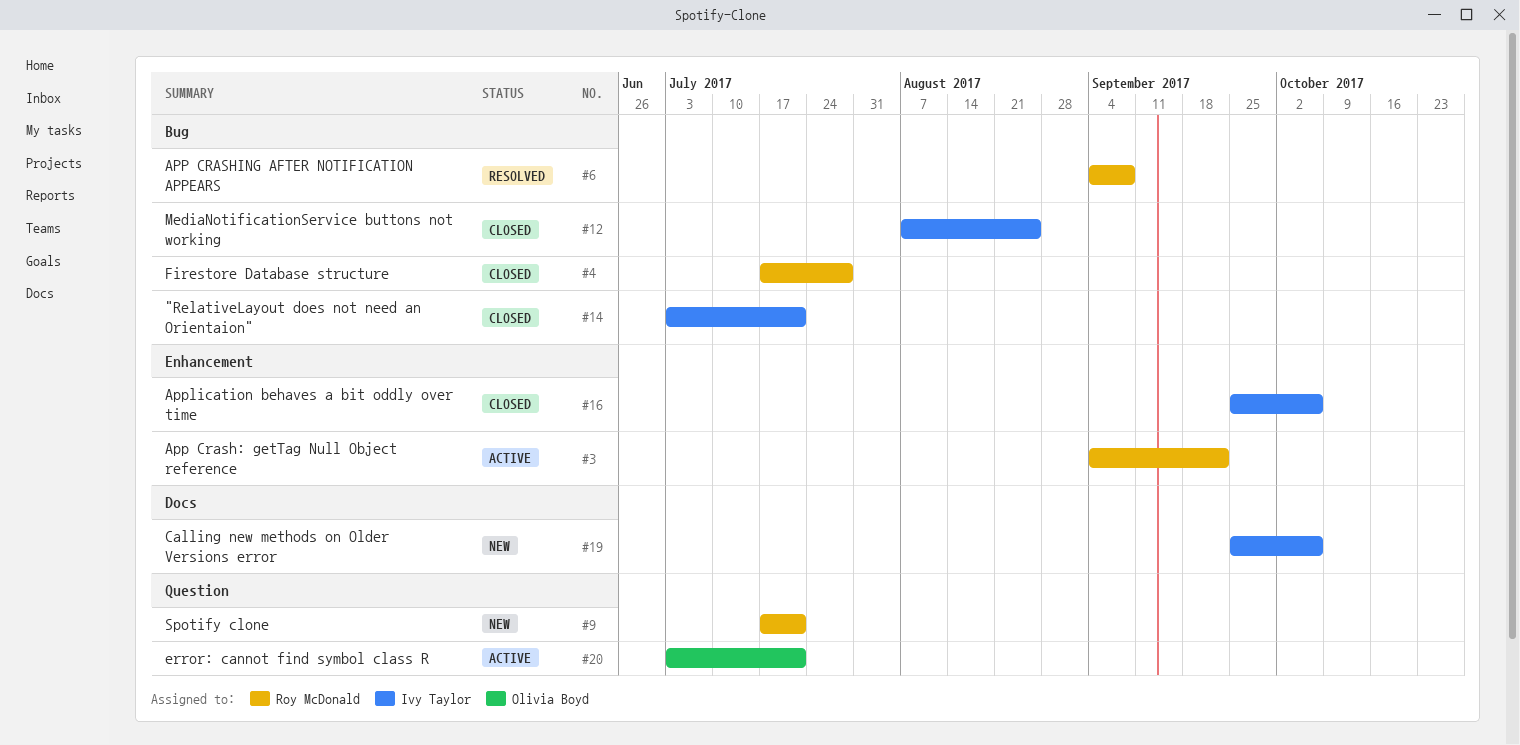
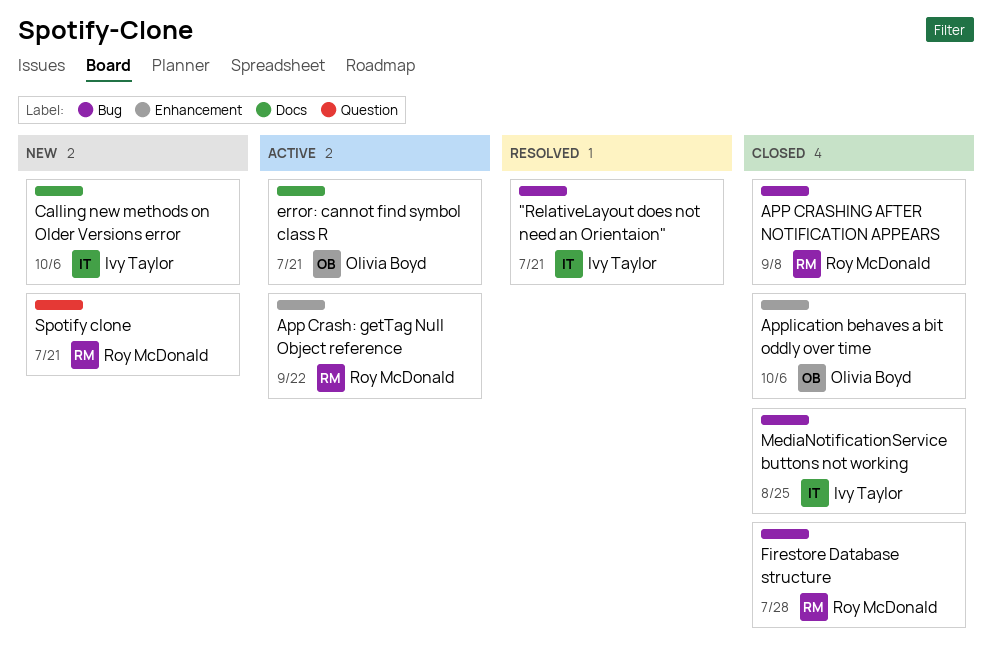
"RelativeLayout does not need an Orientaion", status: Closed -> Resolved
APP CRASHING AFTER NOTIFICATION APPEARS, status: Resolved -> Closed
Application behaves a bit oddly over time, owner: Ivy Taylor -> Olivia Boyd
error: cannot find symbol class R, label: Question -> Docs

